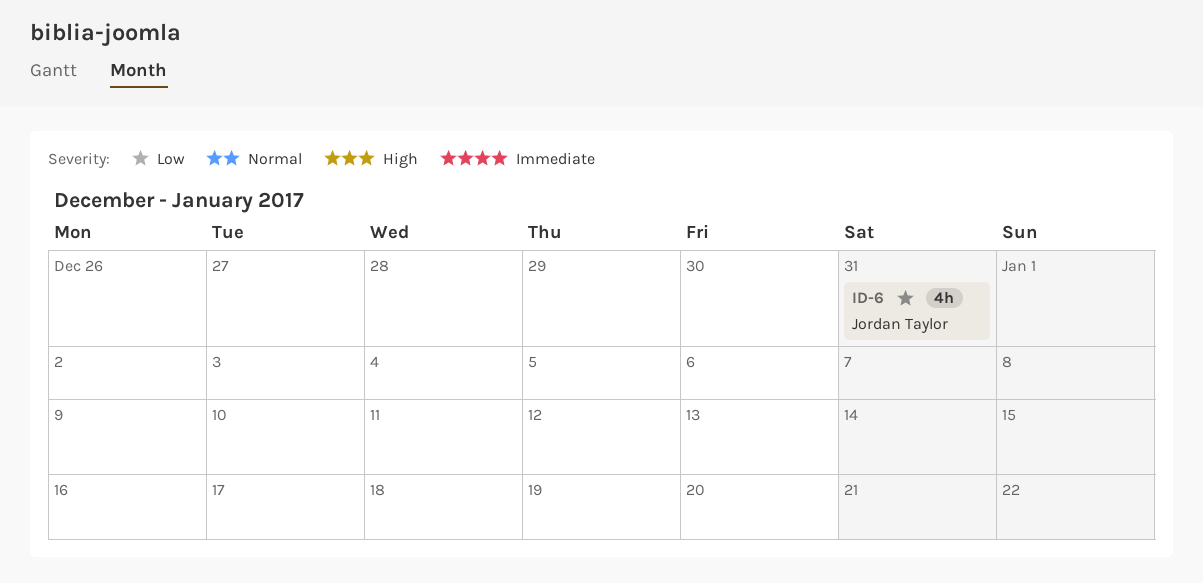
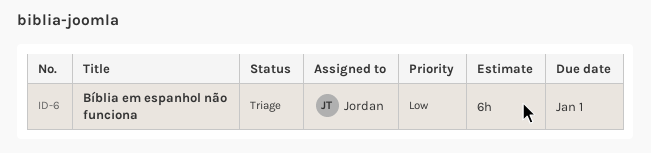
ID-6, estimate: 4h -> 6h
ID-6, due: Dec 31 -> Jan 1

